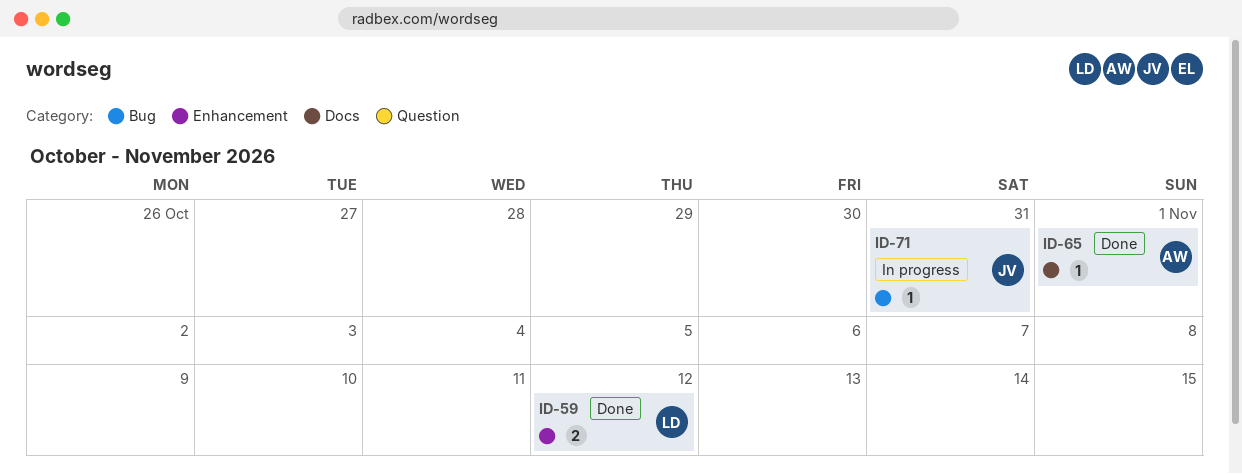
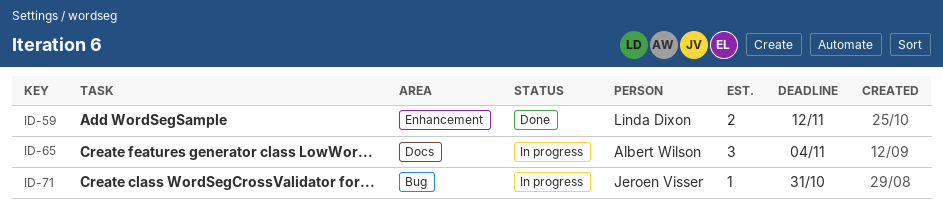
ID-65, status: Done -> In progress
ID-65, estimate: 1 -> 3
ID-65, due: Nov 1 -> Nov 4

